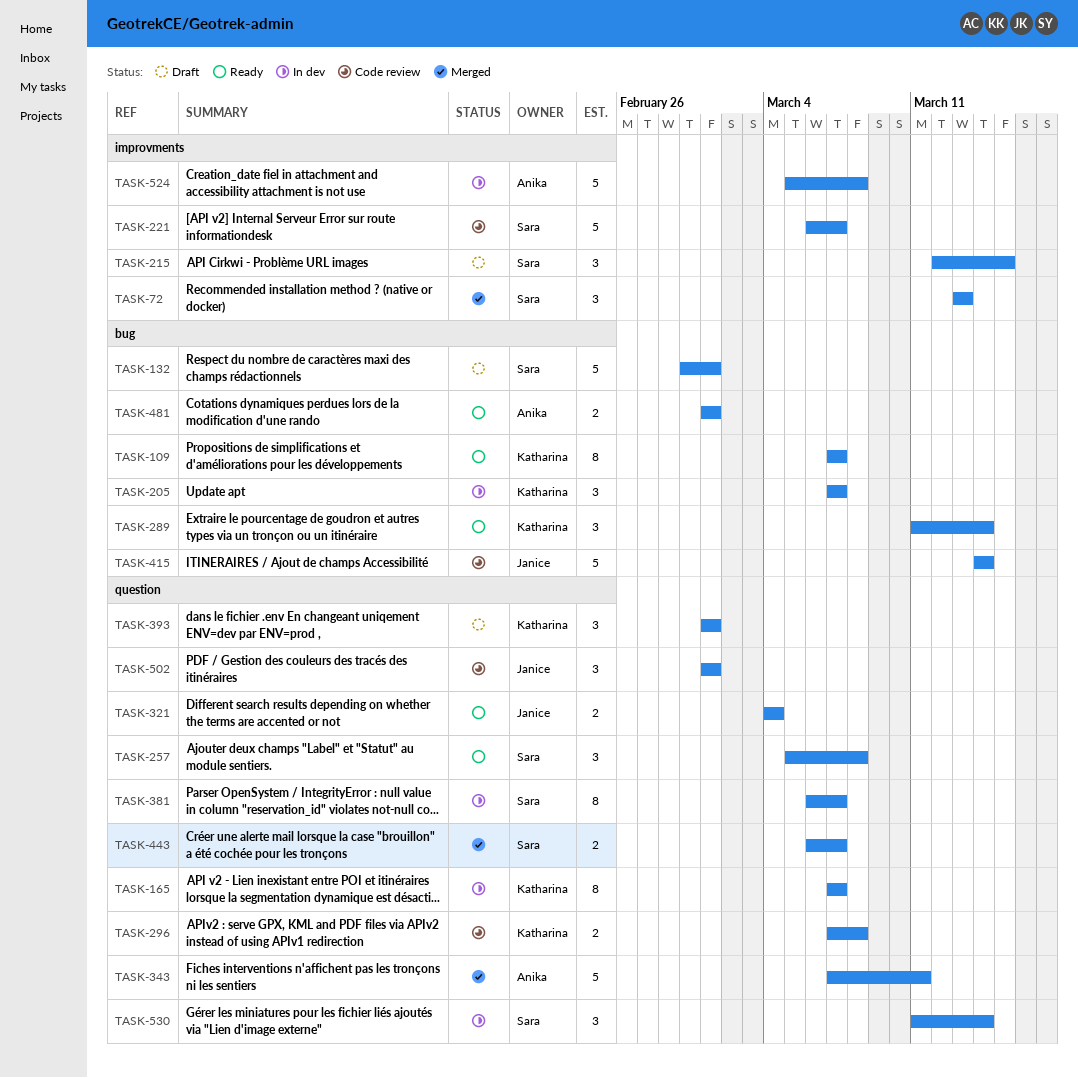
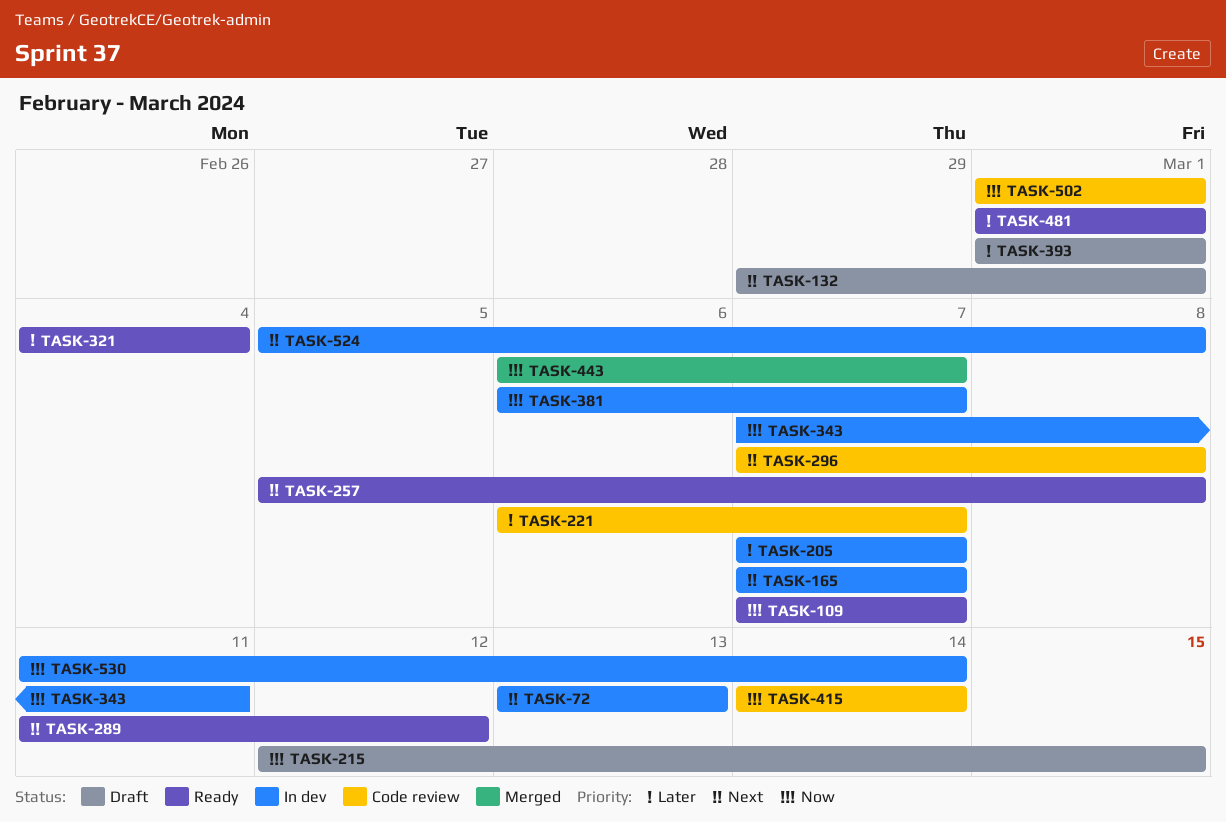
TASK-72, status: Merged -> In dev
TASK-289, due: Mar 14 -> Mar 12
TASK-343, status: Merged -> In dev

